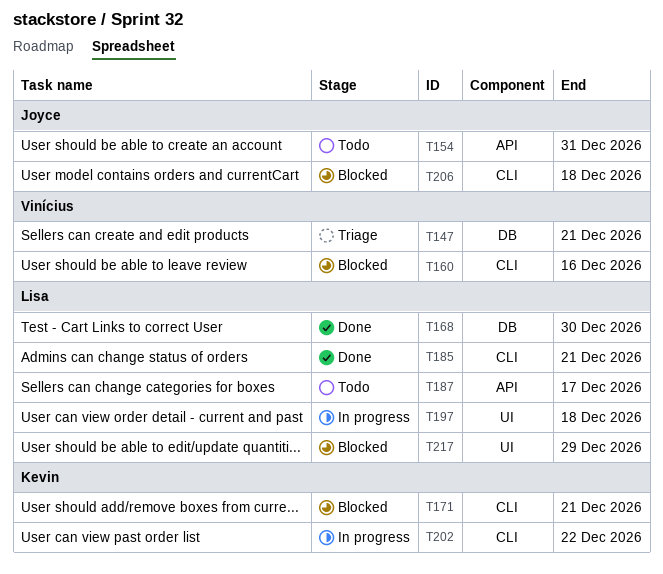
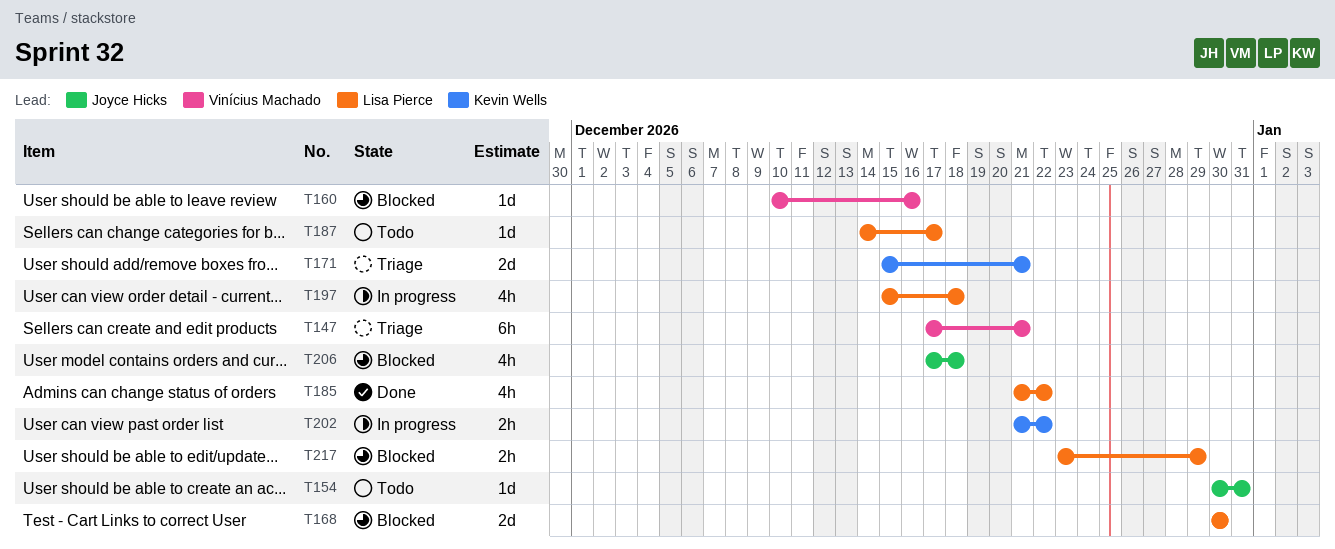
T168, status: Done -> Blocked
T171, status: Blocked -> Triage
T185, due: Dec 21 -> Dec 22

